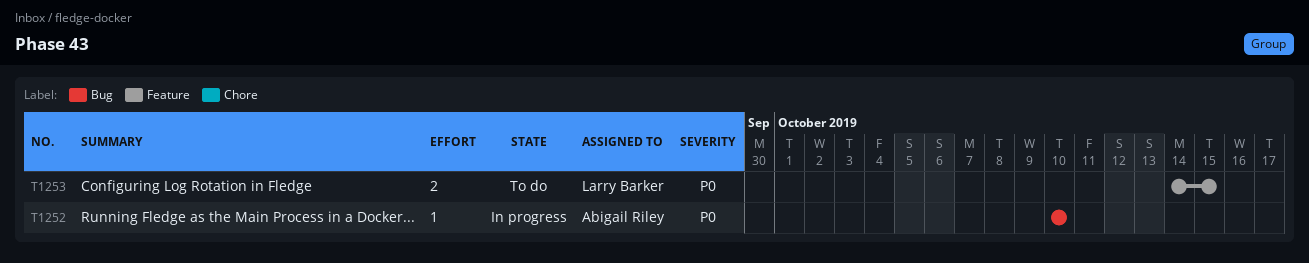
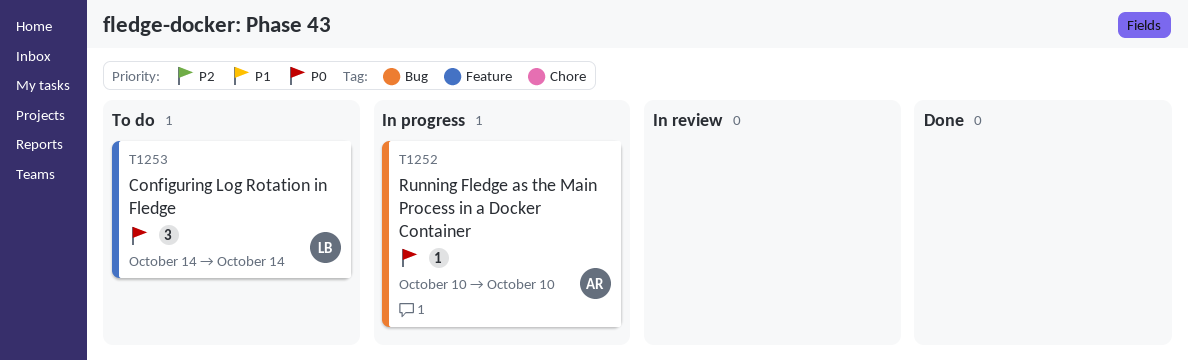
T1253, estimate: 2 -> 3
T1253, due: Oct 15 -> Oct 14

